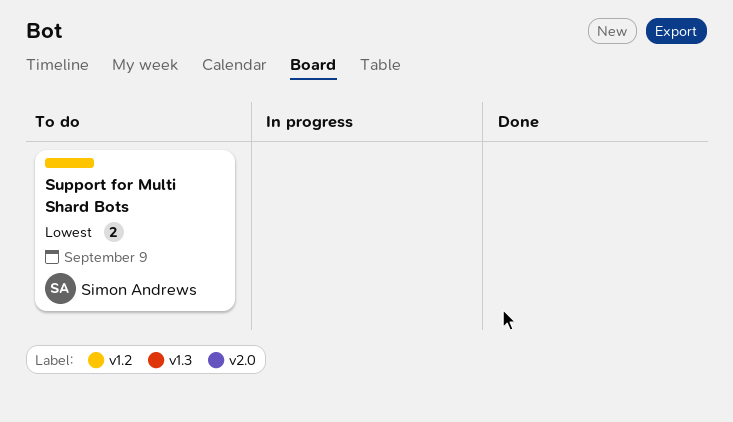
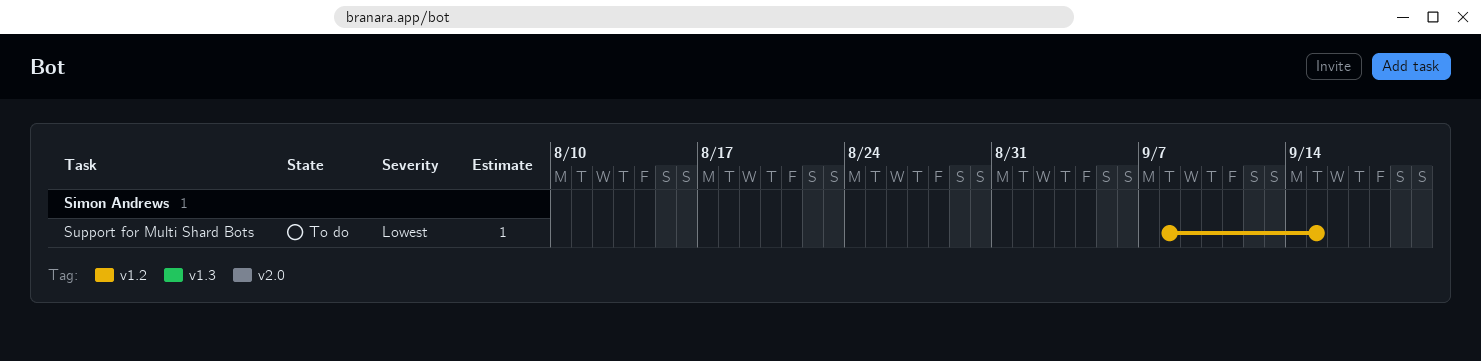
Support for Multi Shard Bots, estimate: 2 -> 1
Support for Multi Shard Bots, due: Sep 9 -> Sep 15

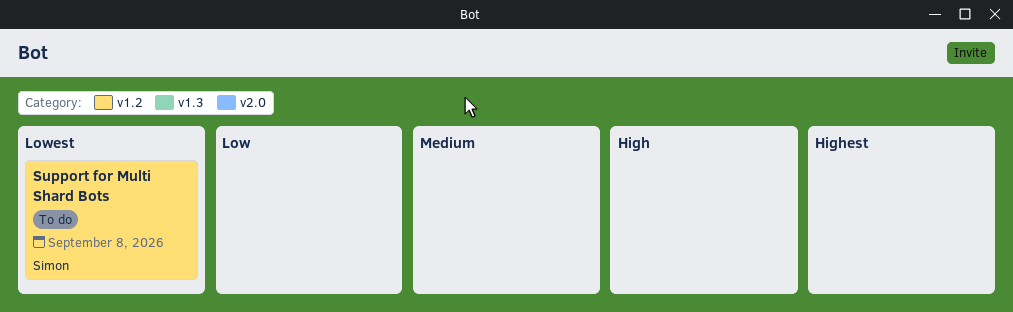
Support for Multi Shard Bots, due: Sep 15 -> Sep 8

